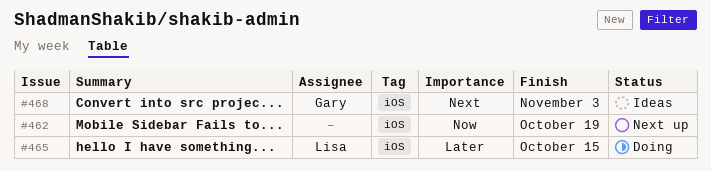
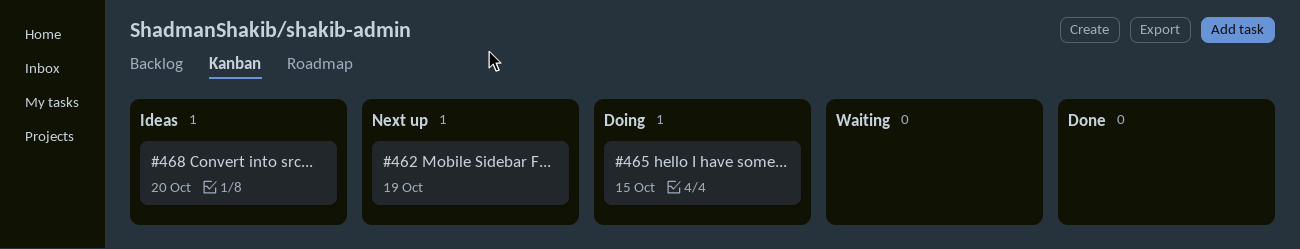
#468, due: Nov 3 -> Oct 20

